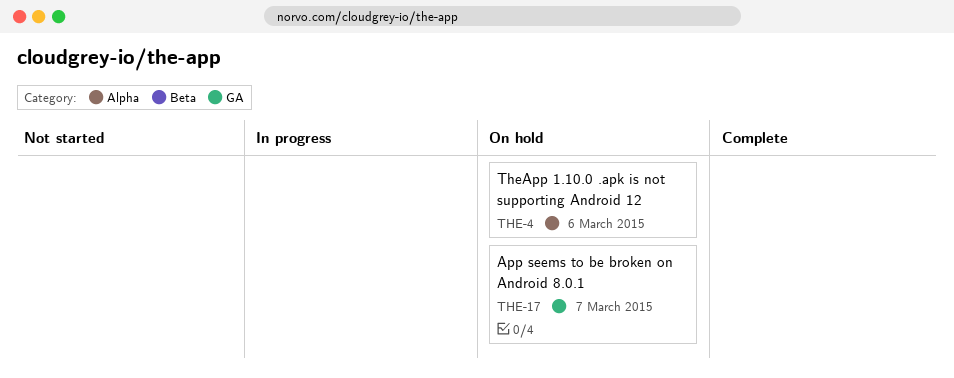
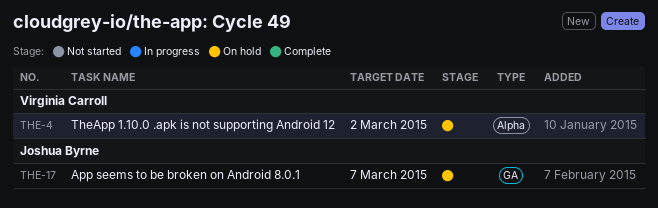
THE-4, due: Mar 6 -> Mar 2

